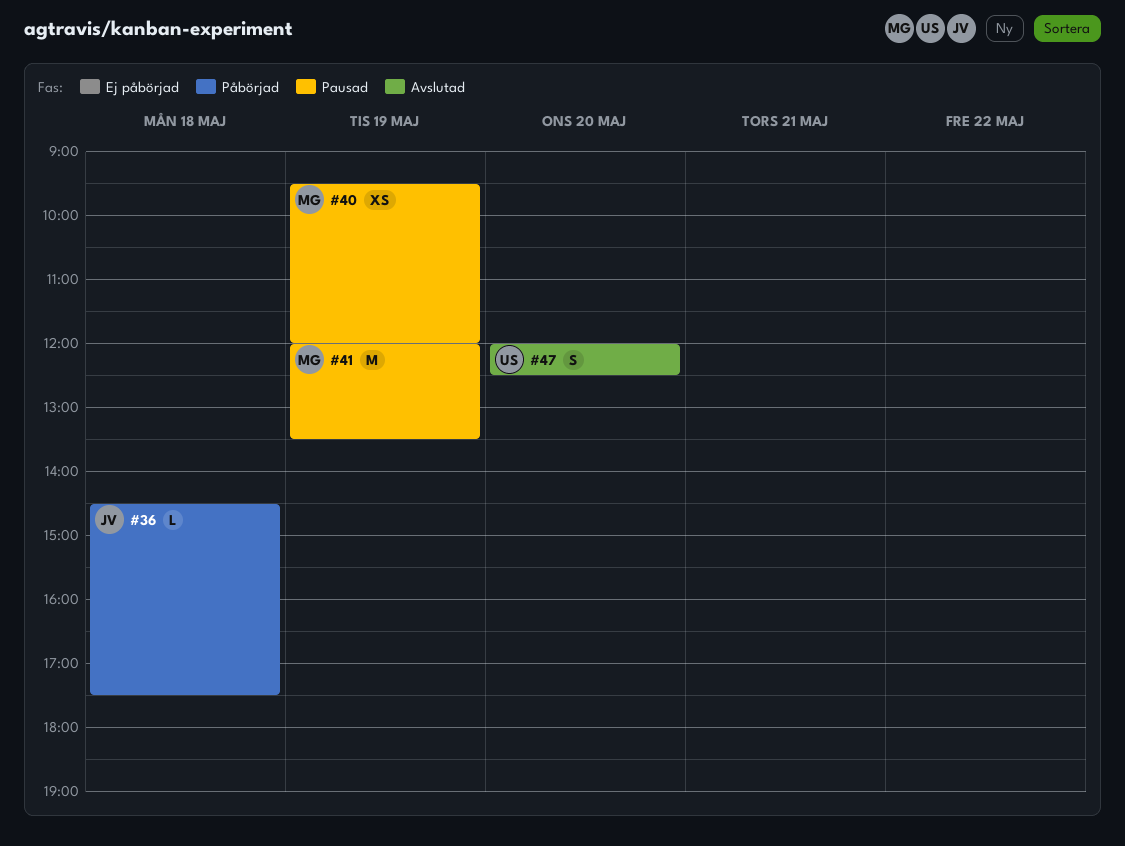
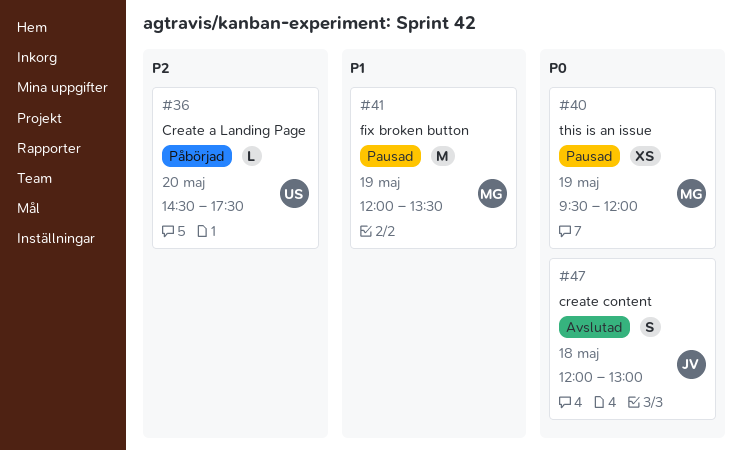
#36, owner: JV -> US
#36, day: May 18 -> May 20
#47, owner: US -> JV
#47, day: May 20 -> May 18
#47, ends: 12:30 -> 13:00

